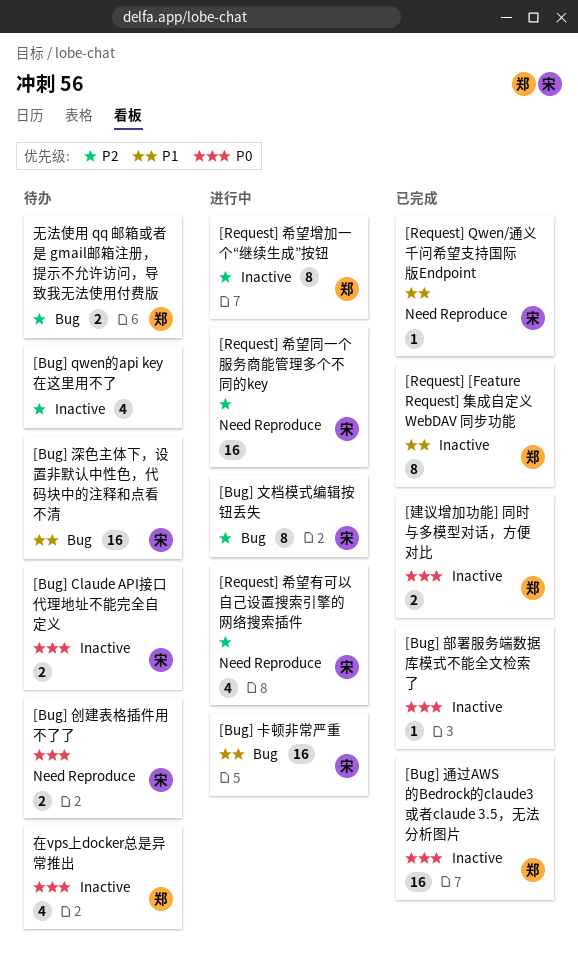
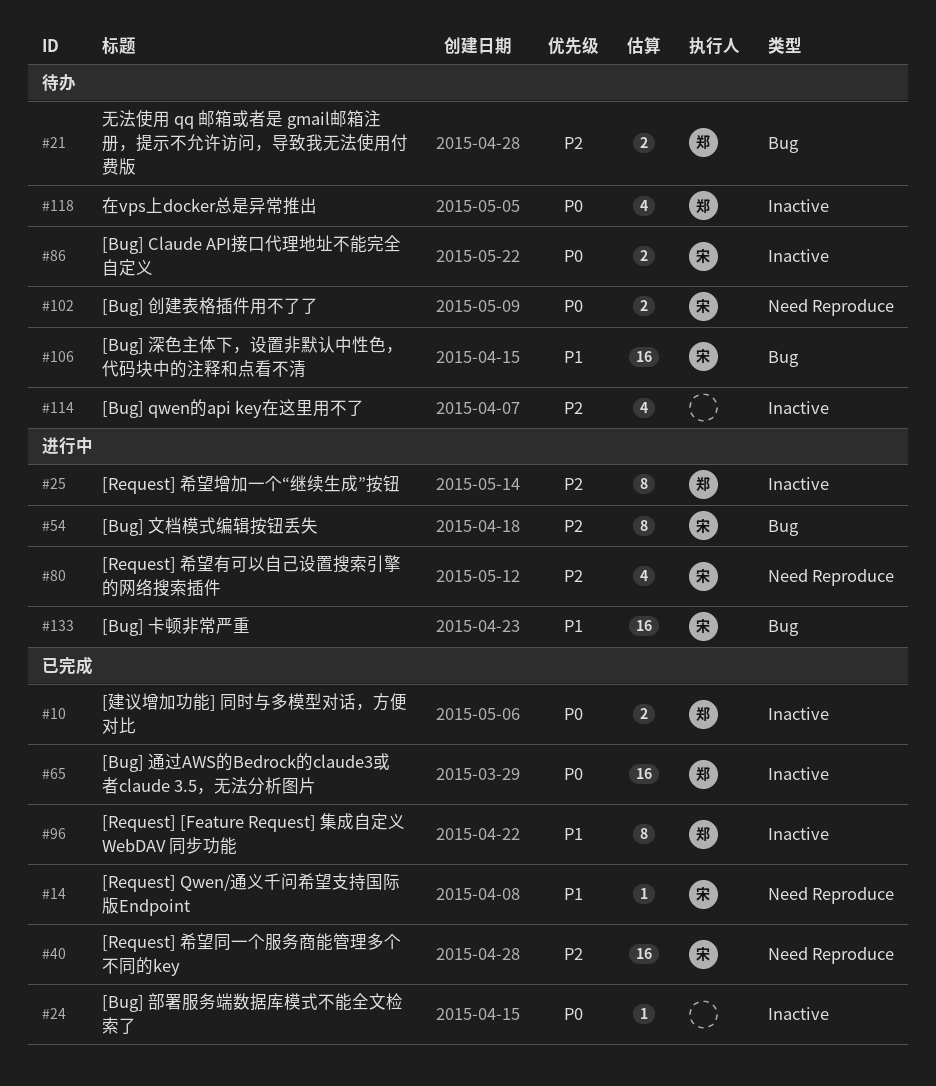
[Request] 希望同一个服务商能管理多个不同的key, status: 进行中 -> 已完成

